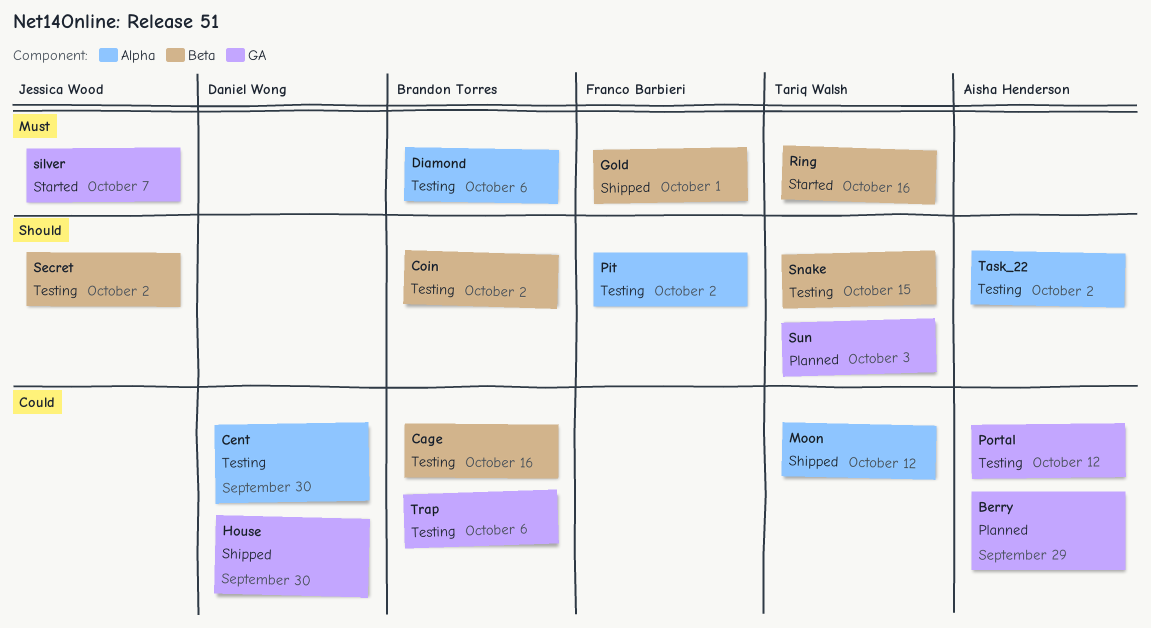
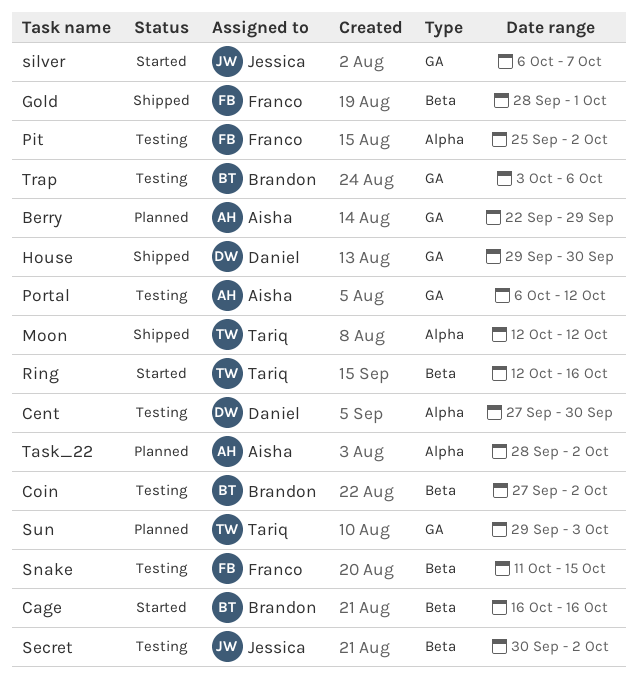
Cage, status: Testing -> Started
Diamond: present -> none
Snake, owner: Tariq Walsh -> Franco Barbieri
Task_22, status: Testing -> Planned

